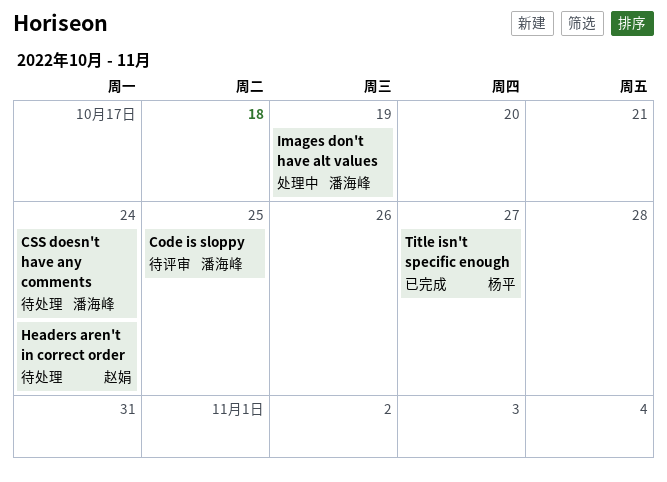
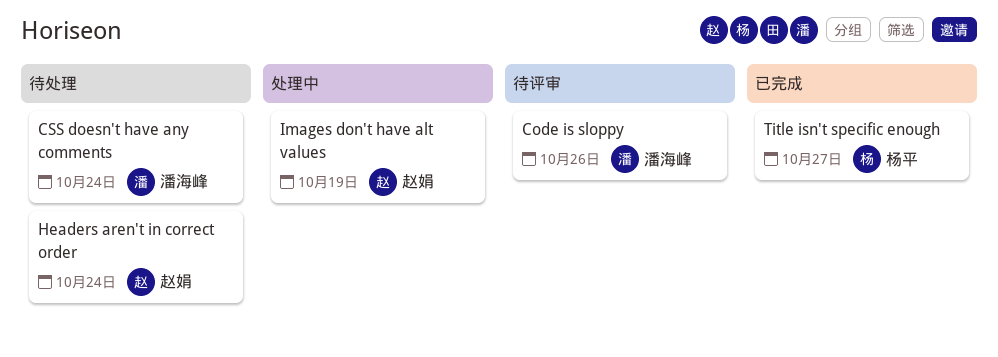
Code is sloppy, due: Oct 25 -> Oct 26
Images don't have alt values, owner: 潘海峰 -> 赵娟

